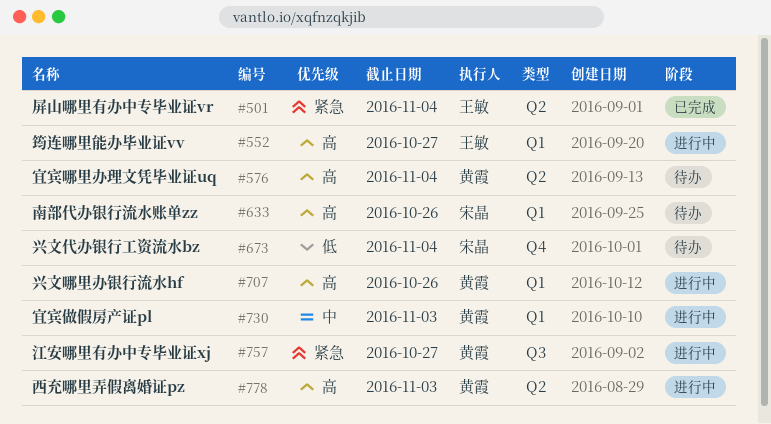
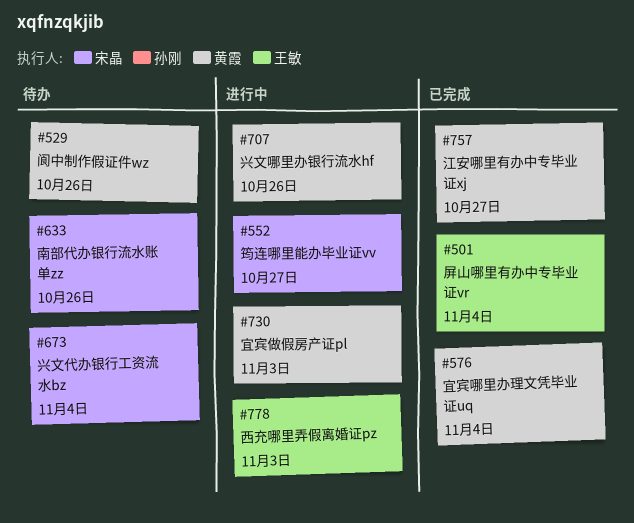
#529: none -> present
#552, owner: 王敏 -> 宋晶
#576, status: 待办 -> 已完成
#757, status: 进行中 -> 已完成
#778, owner: 黄霞 -> 王敏

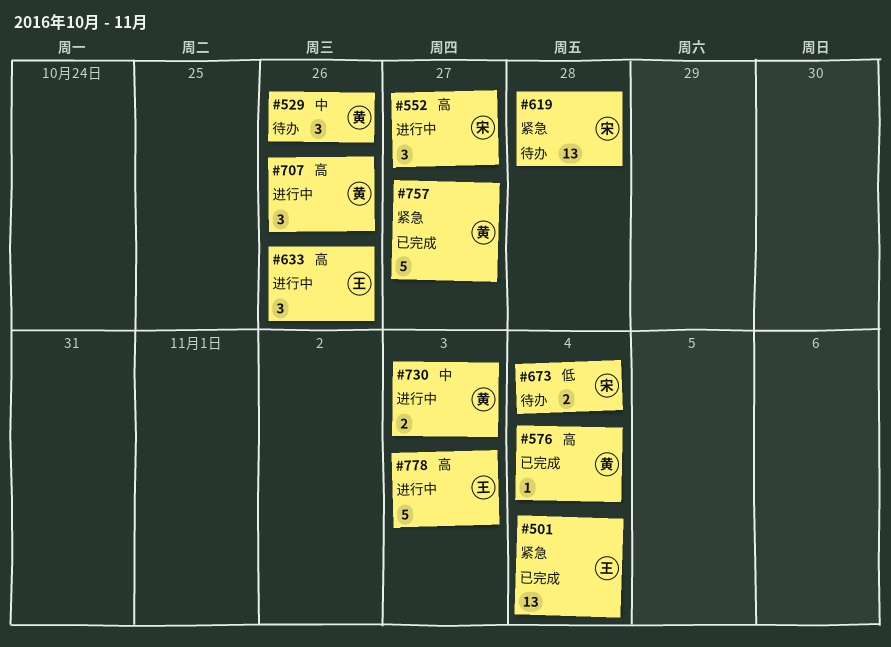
#619: none -> present
#633, status: 待办 -> 进行中
#633, owner: 宋晶 -> 王敏

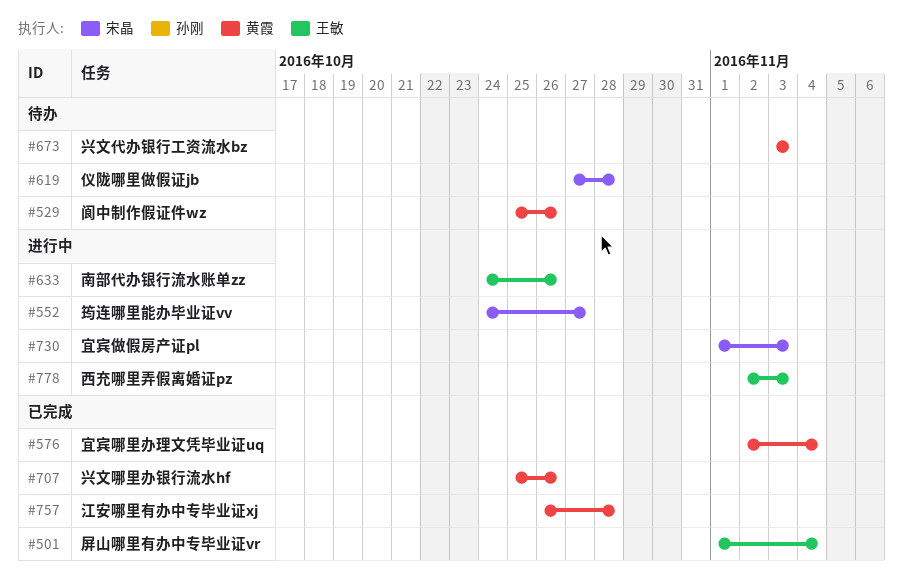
#673, owner: 宋晶 -> 黄霞
#673, due: Nov 4 -> Nov 3
#707, status: 进行中 -> 已完成
#730, owner: 黄霞 -> 宋晶
#757, due: Oct 27 -> Oct 28

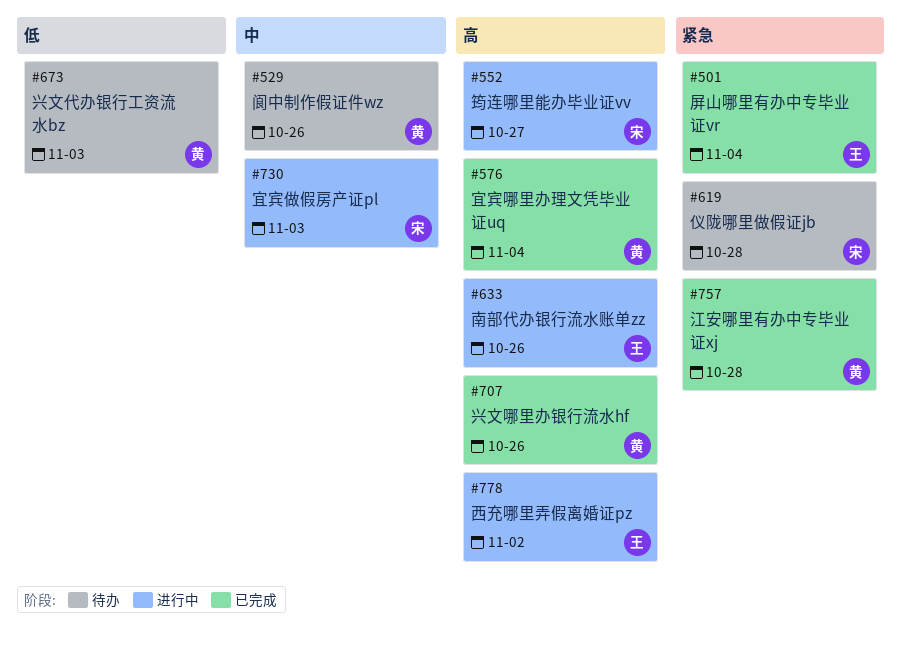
#778, due: Nov 3 -> Nov 2

